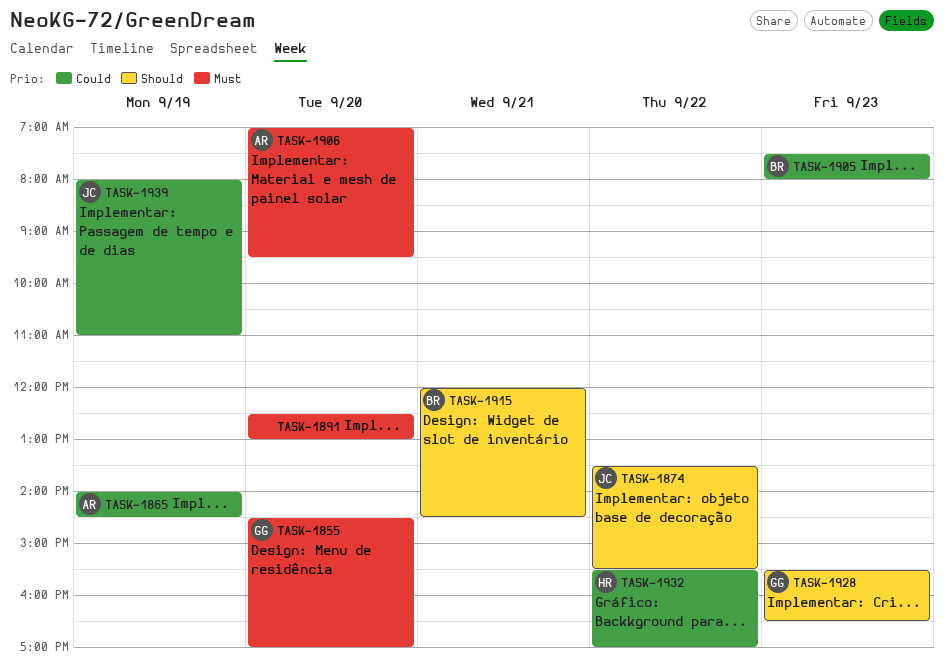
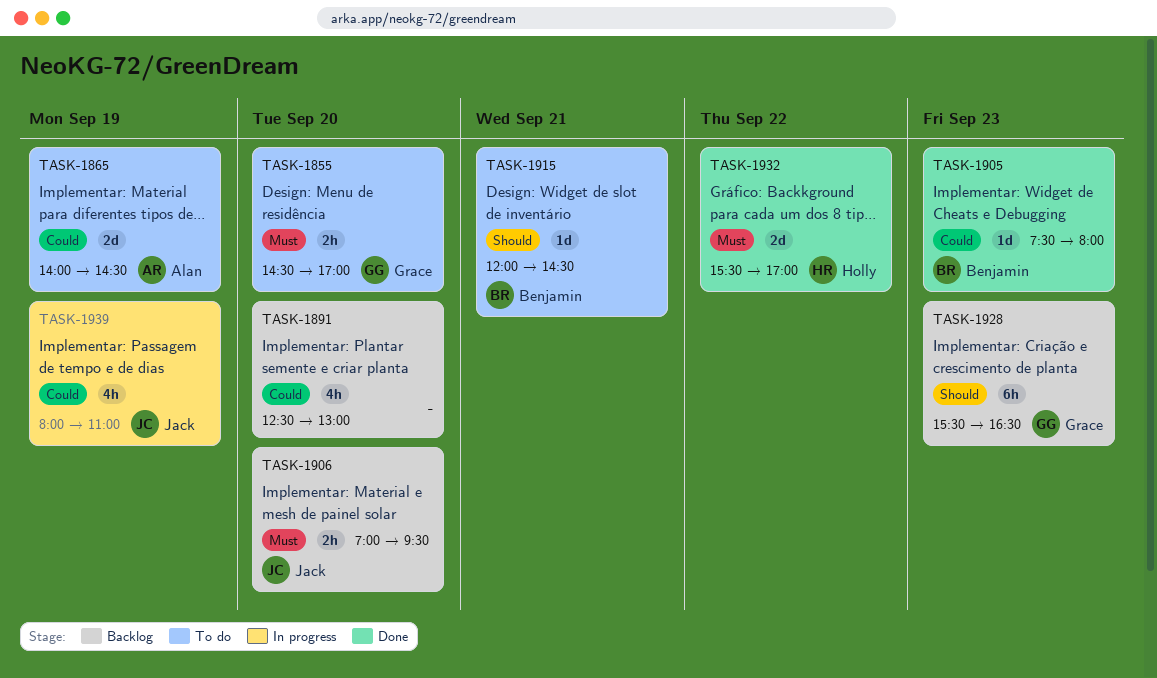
TASK-1874: present -> none
TASK-1891, priority: Must -> Could
TASK-1906, owner: Alan -> Jack
TASK-1932, priority: Could -> Must

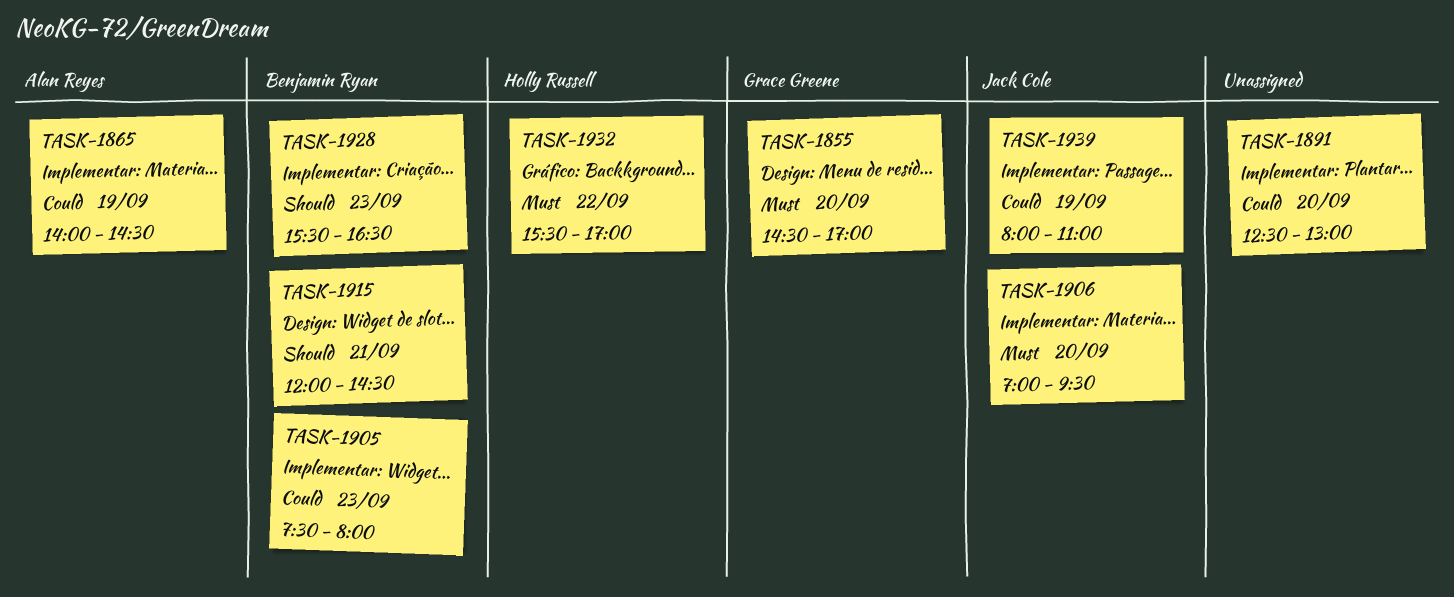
TASK-1928, owner: Grace Greene -> Benjamin Ryan

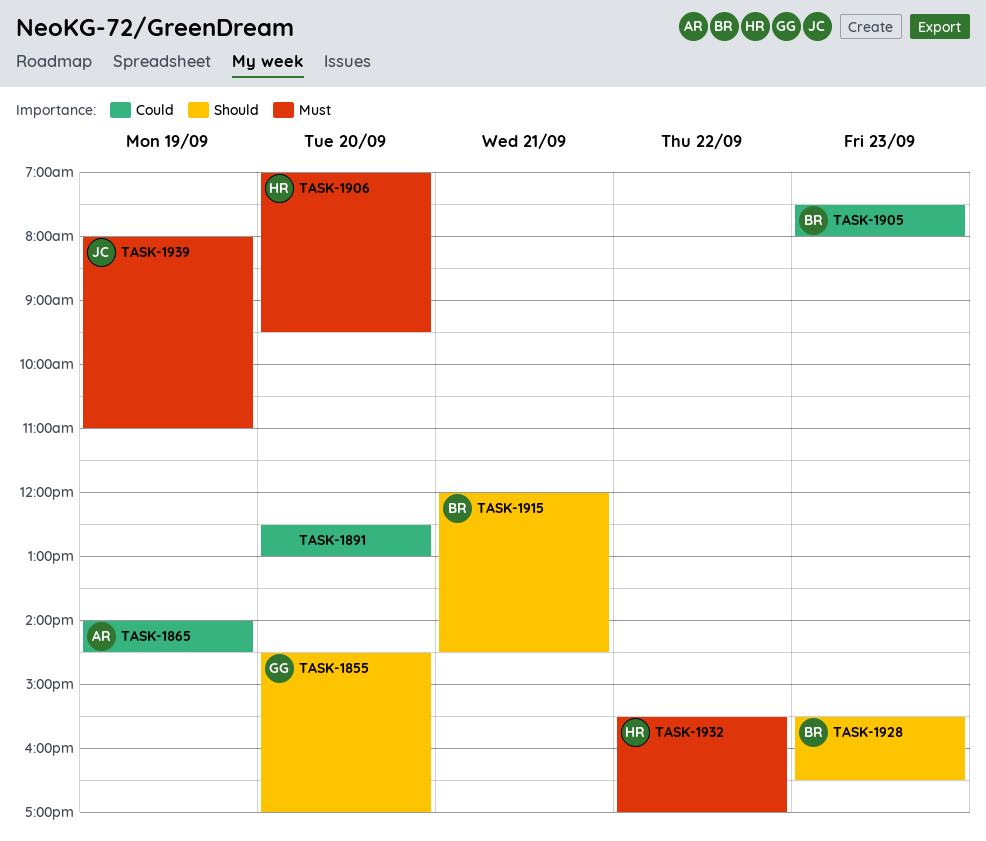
TASK-1855, priority: Must -> Should
TASK-1906, owner: Jack Cole -> Holly Russell
TASK-1939, priority: Could -> Must

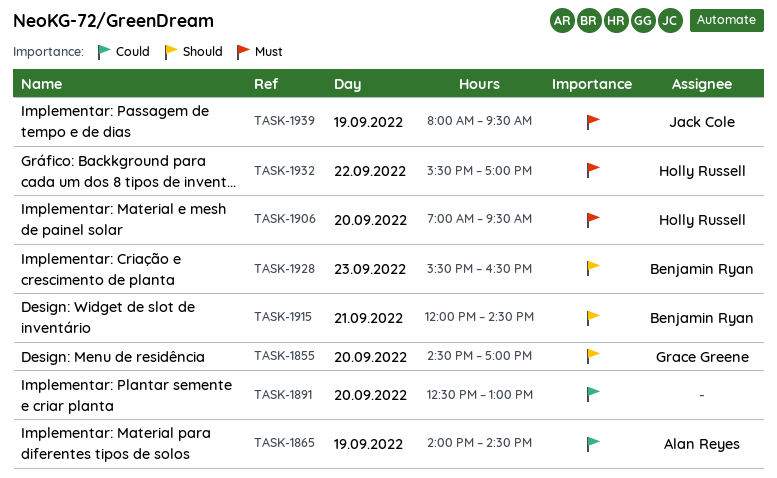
TASK-1905: present -> none
TASK-1939, ends: 11:00 -> 09:30

